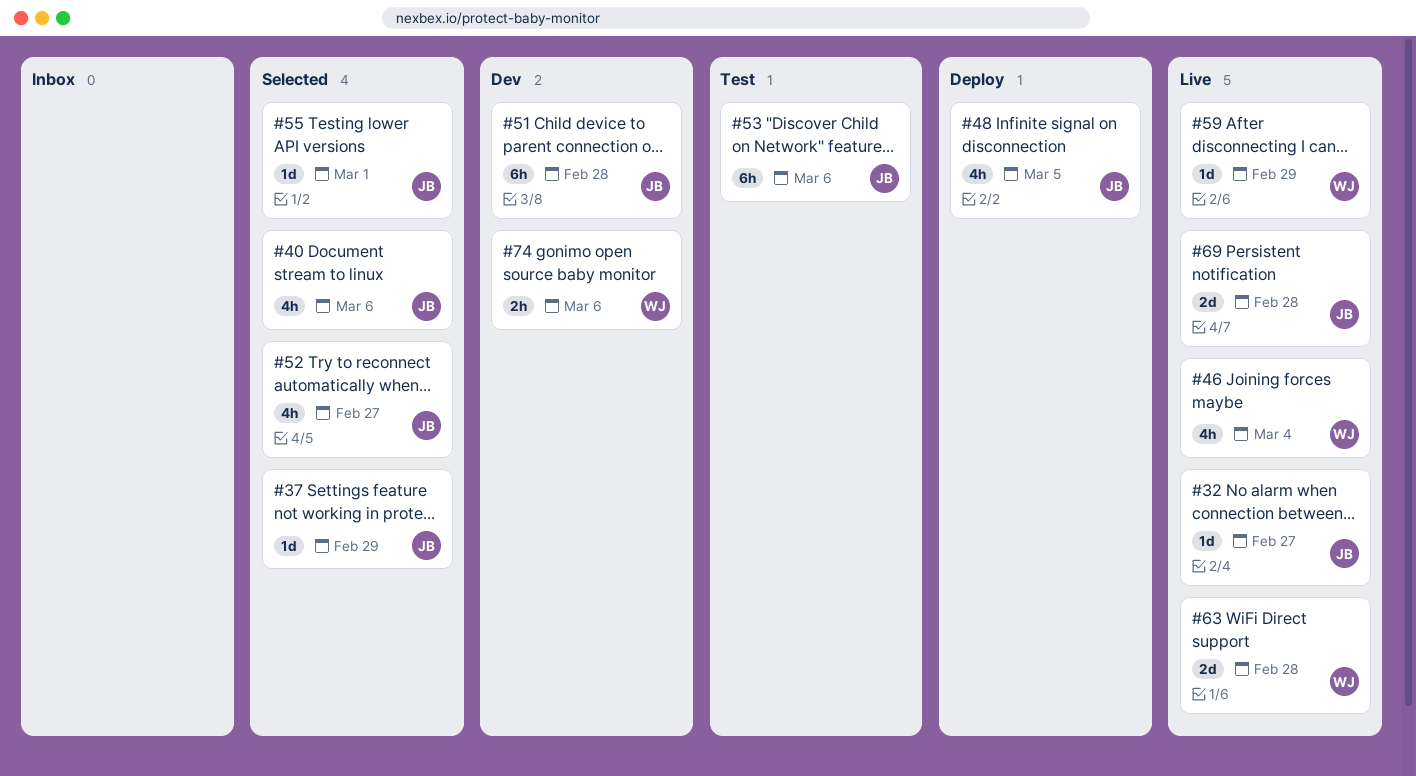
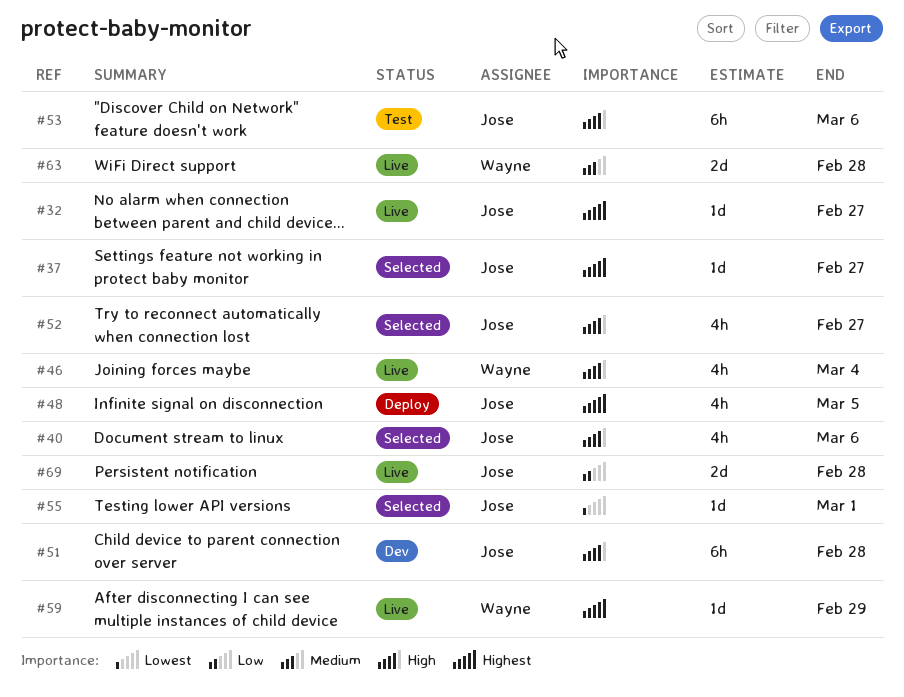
#37, due: Feb 29 -> Feb 27
#74: present -> none

